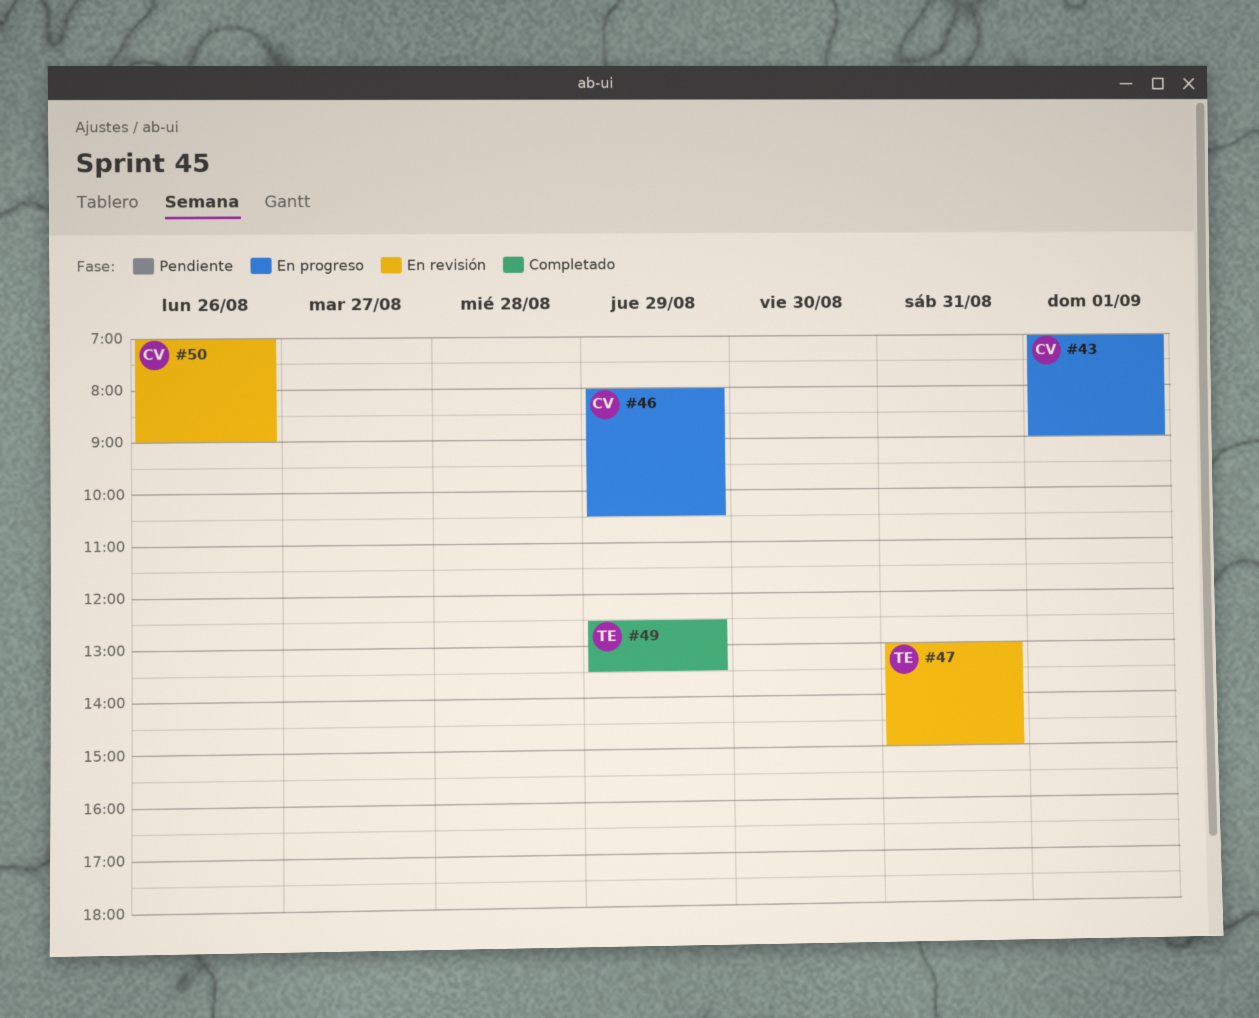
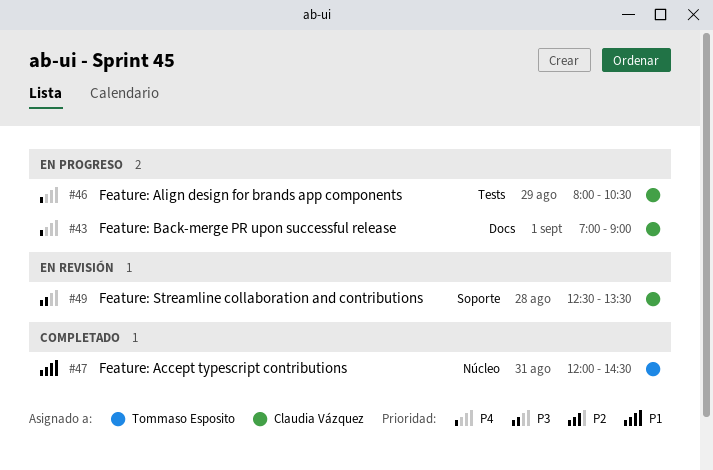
#47, status: En revisión -> Completado
#47, begins: 13:00 -> 12:00
#47, ends: 15:00 -> 14:30
#49, status: Completado -> En revisión
#49, owner: Tommaso Esposito -> Claudia Vázquez
#49, day: Aug 29 -> Aug 28
#50: present -> none

